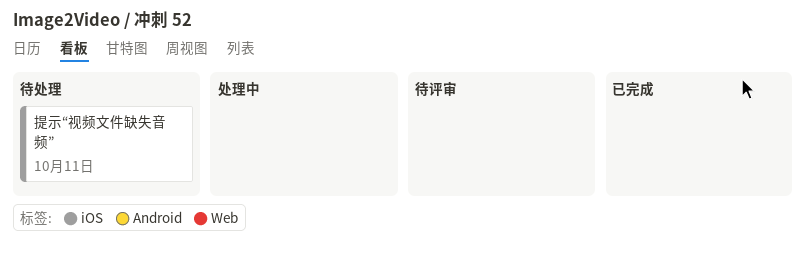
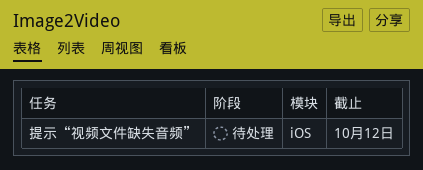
提示“视频文件缺失音频”, due: Oct 11 -> Oct 12

